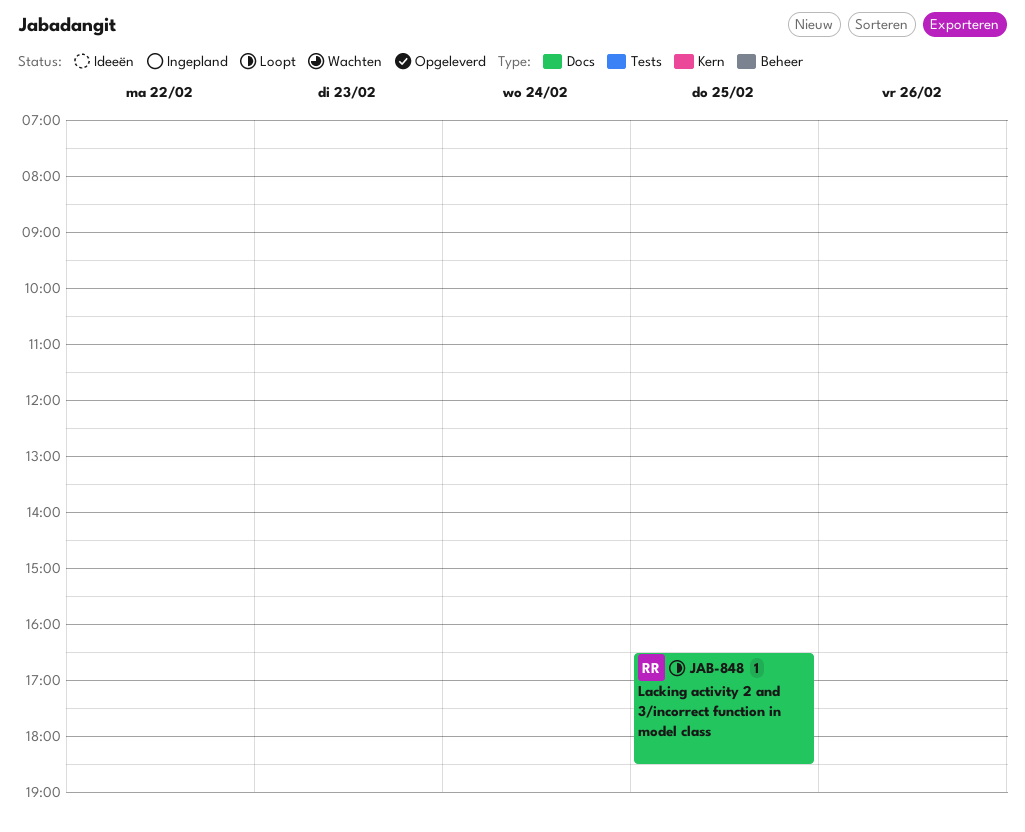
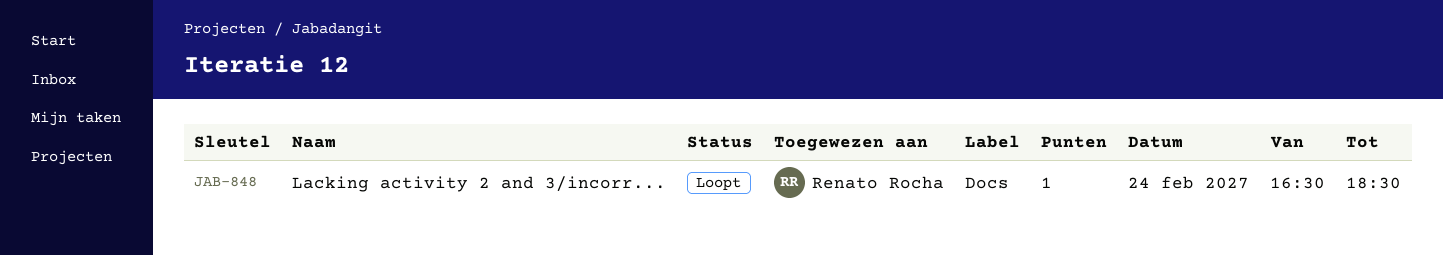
JAB-848, day: Feb 25 -> Feb 24

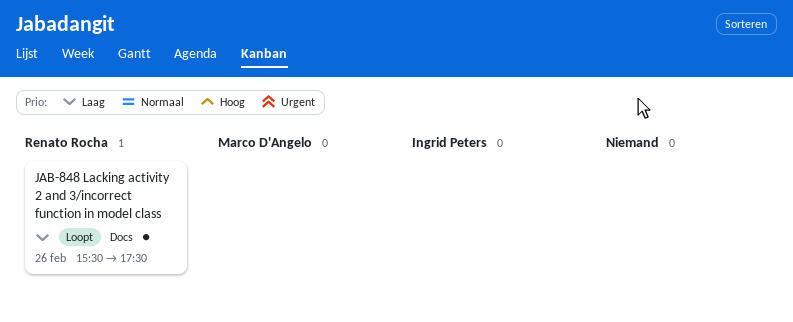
JAB-848, day: Feb 24 -> Feb 26
JAB-848, begins: 16:30 -> 15:30
JAB-848, ends: 18:30 -> 17:30

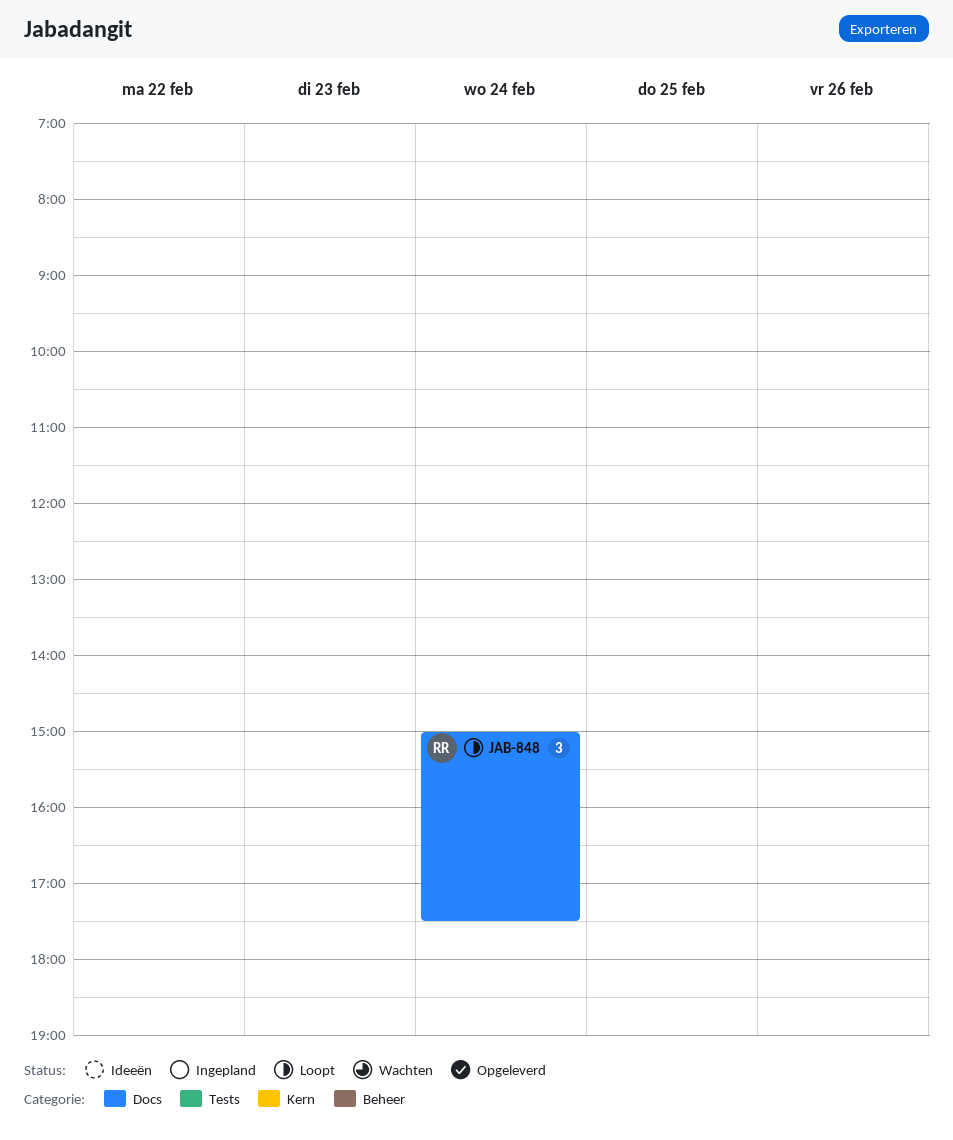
JAB-848, estimate: 1 -> 3
JAB-848, day: Feb 26 -> Feb 24
JAB-848, begins: 15:30 -> 15:00

